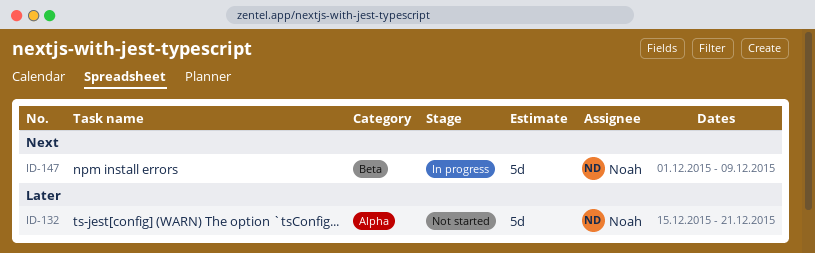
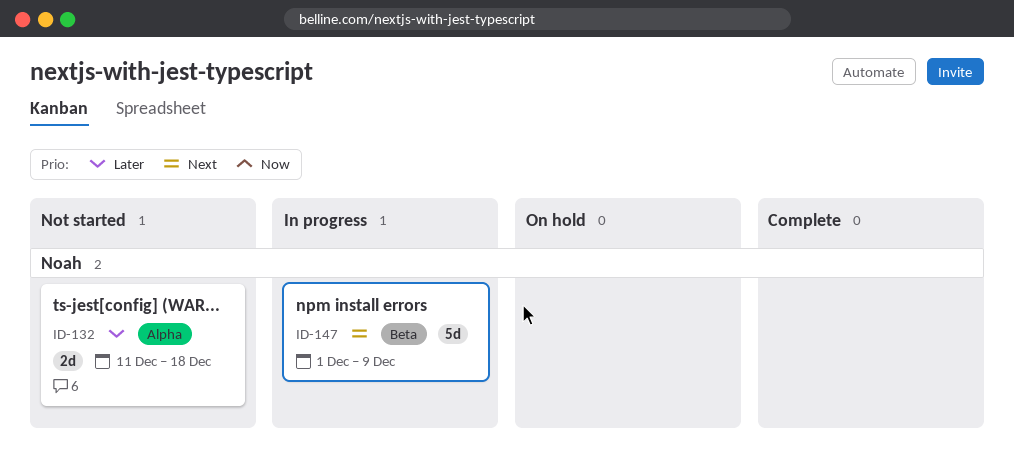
ID-132, estimate: 5d -> 2d
ID-132, start: Dec 15 -> Dec 11
ID-132, due: Dec 21 -> Dec 18

